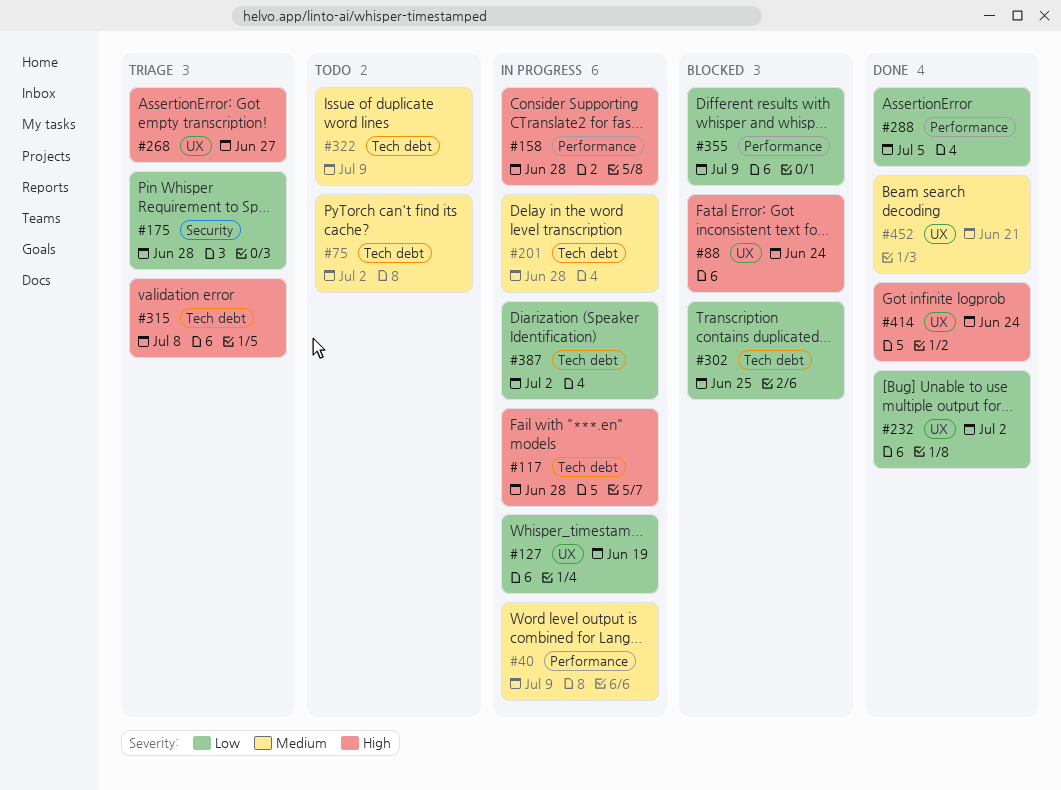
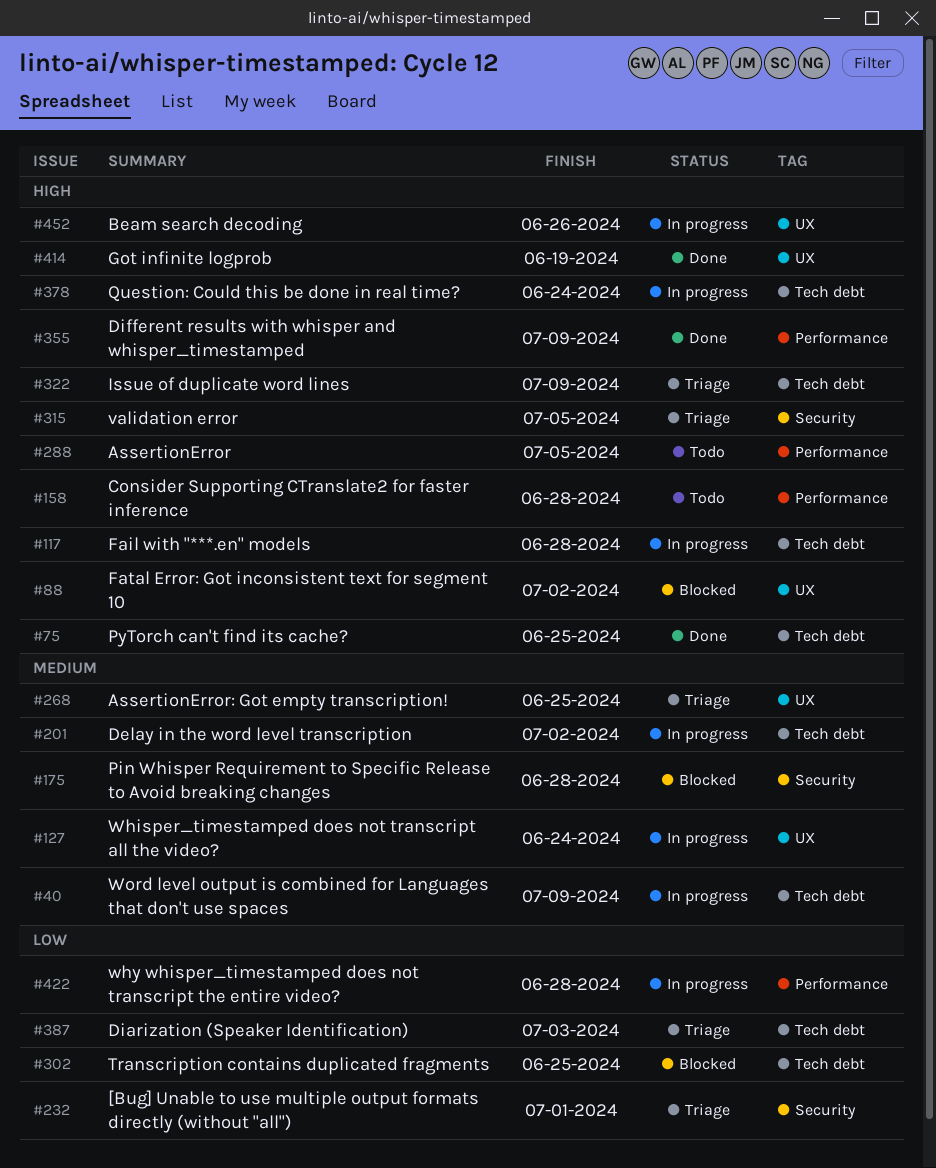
#40, label: Performance -> Tech debt
#75, status: Todo -> Done
#75, priority: Medium -> High
#75, due: Jul 2 -> Jun 25
#88, due: Jun 24 -> Jul 2
#127, priority: Low -> Medium
#127, due: Jun 19 -> Jun 24
#158, status: In progress -> Todo
#175, status: Triage -> Blocked
#175, priority: Low -> Medium
#201, due: Jun 28 -> Jul 2
#232, status: Done -> Triage
#232, label: UX -> Security
#232, due: Jul 2 -> Jul 1
#268, priority: High -> Medium
#268, due: Jun 27 -> Jun 25
#288, status: Done -> Todo
#288, priority: Low -> High
#315, label: Tech debt -> Security
#315, due: Jul 8 -> Jul 5
#322, status: Todo -> Triage
#322, priority: Medium -> High
#355, status: Blocked -> Done
#355, priority: Low -> High
#378: none -> present
#387, status: In progress -> Triage
#387, due: Jul 2 -> Jul 3
#414, due: Jun 24 -> Jun 19
#422: none -> present
#452, status: Done -> In progress
#452, priority: Medium -> High
#452, due: Jun 21 -> Jun 26

